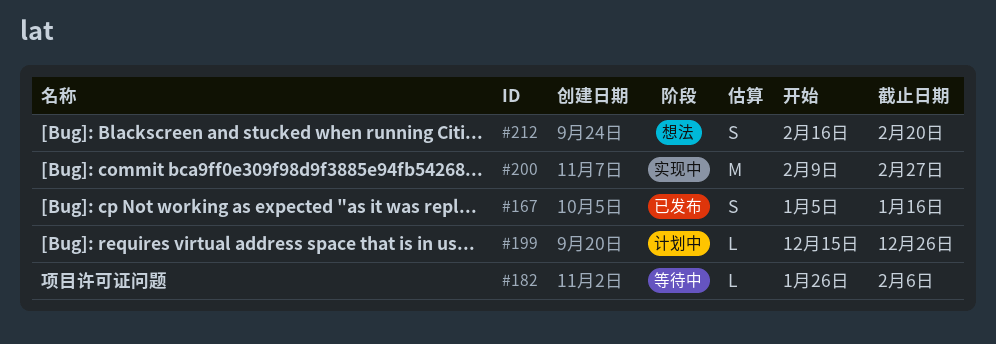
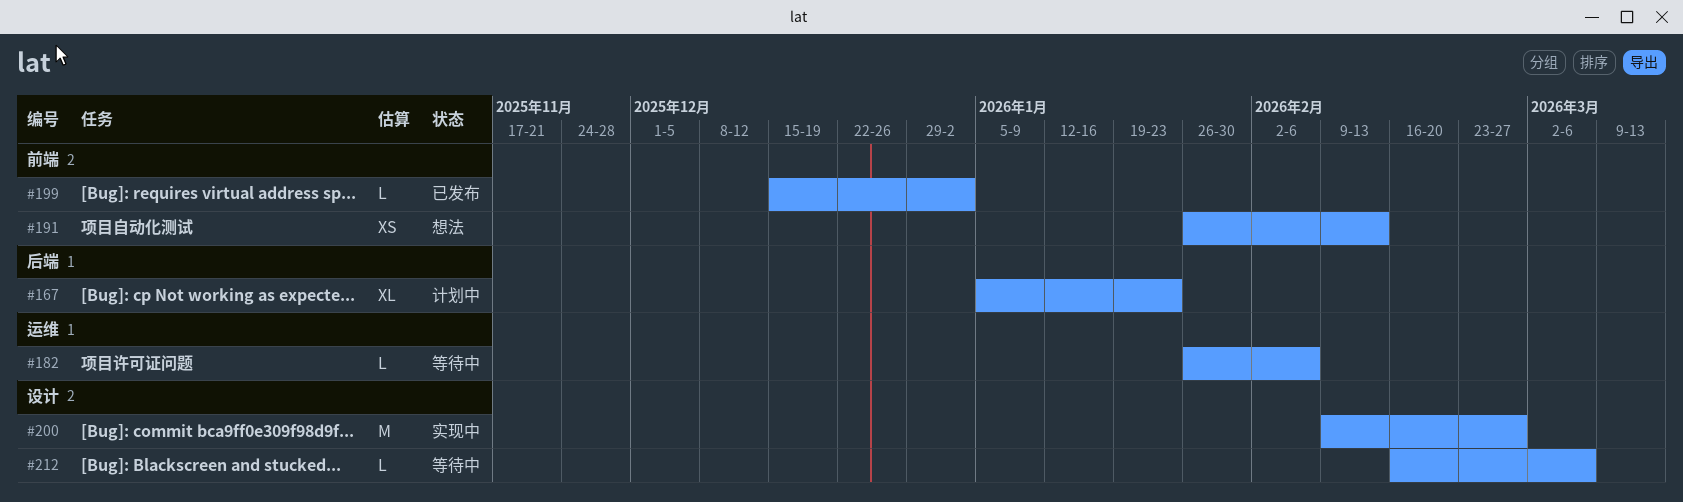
#167, status: 已发布 -> 计划中
#167, estimate: S -> XL
#167, due: Jan 16 -> Jan 23
#191: none -> present
#199, status: 计划中 -> 已发布
#199, due: Dec 26 -> Jan 2
#212, status: 想法 -> 等待中
#212, estimate: S -> L
#212, due: Feb 20 -> Mar 6

